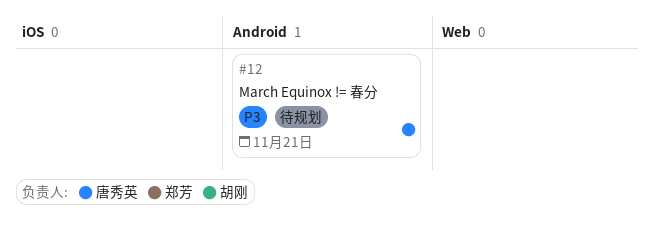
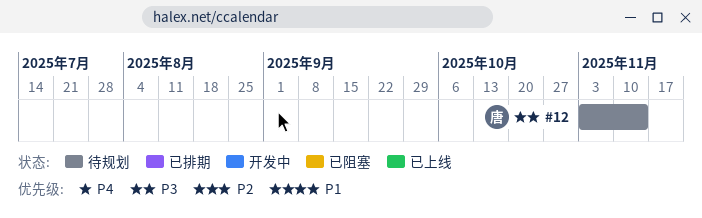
#12, due: Nov 21 -> Nov 14

